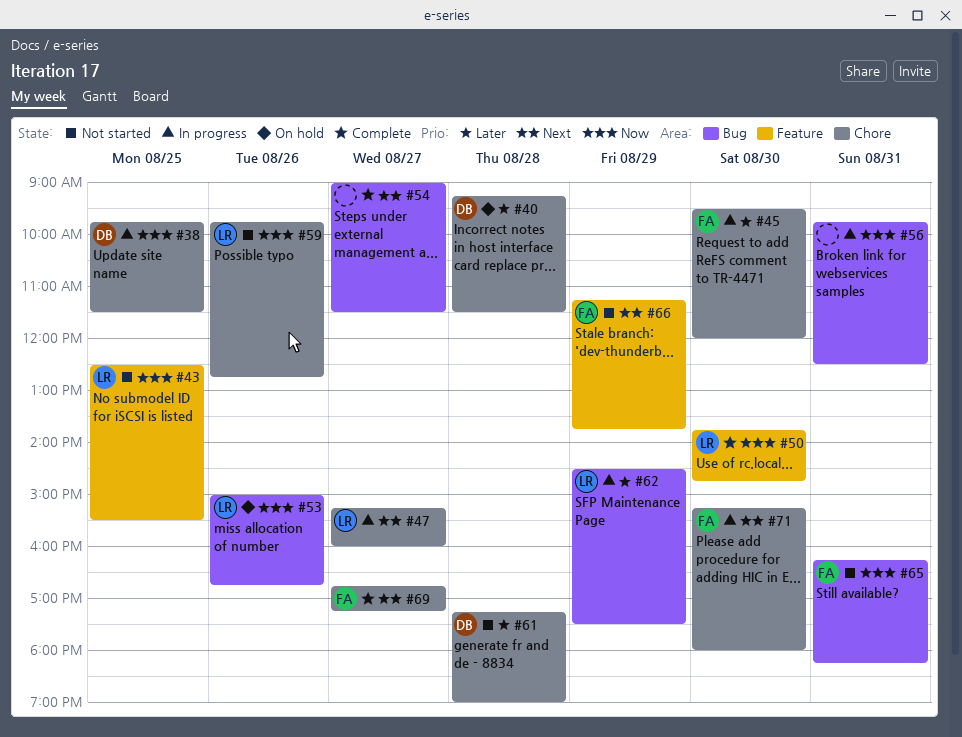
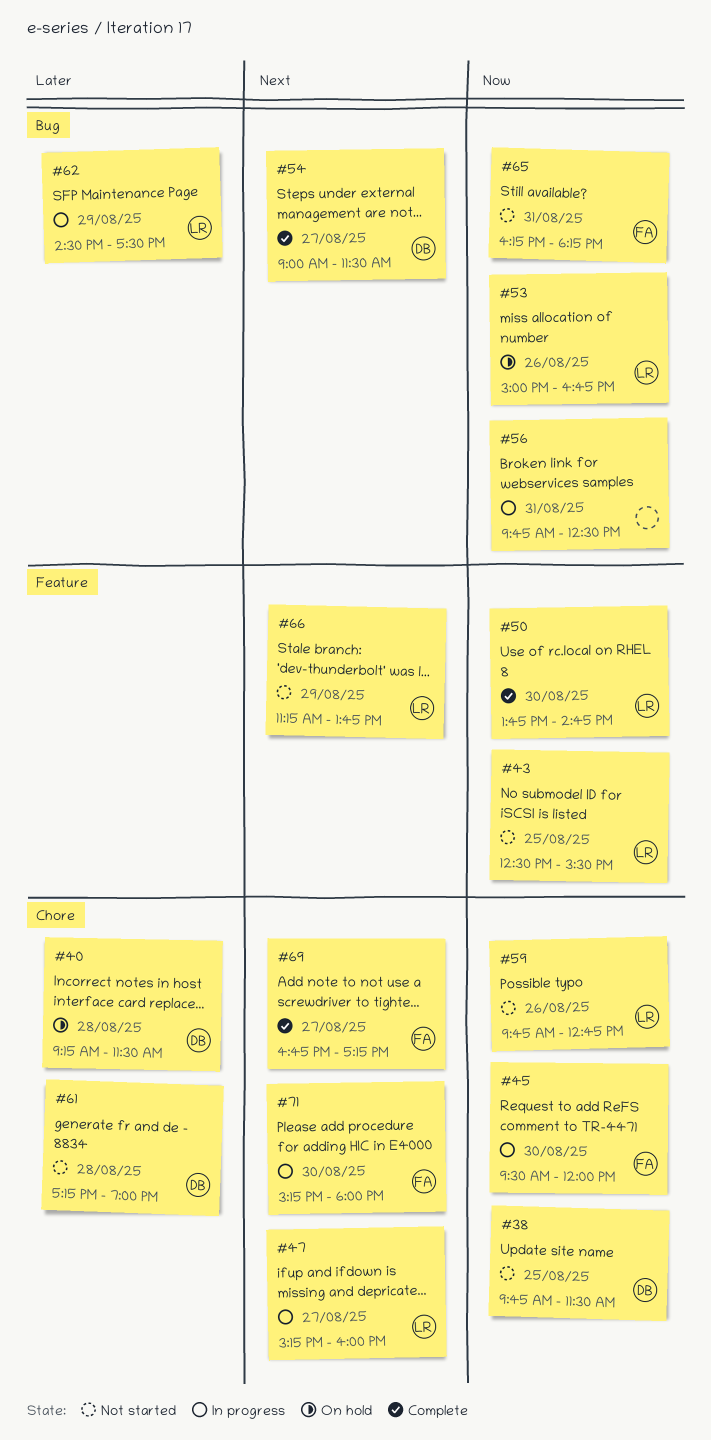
#38, status: In progress -> Not started
#45, priority: Later -> Now
#54, owner: none -> DB
#66, owner: FA -> LR

